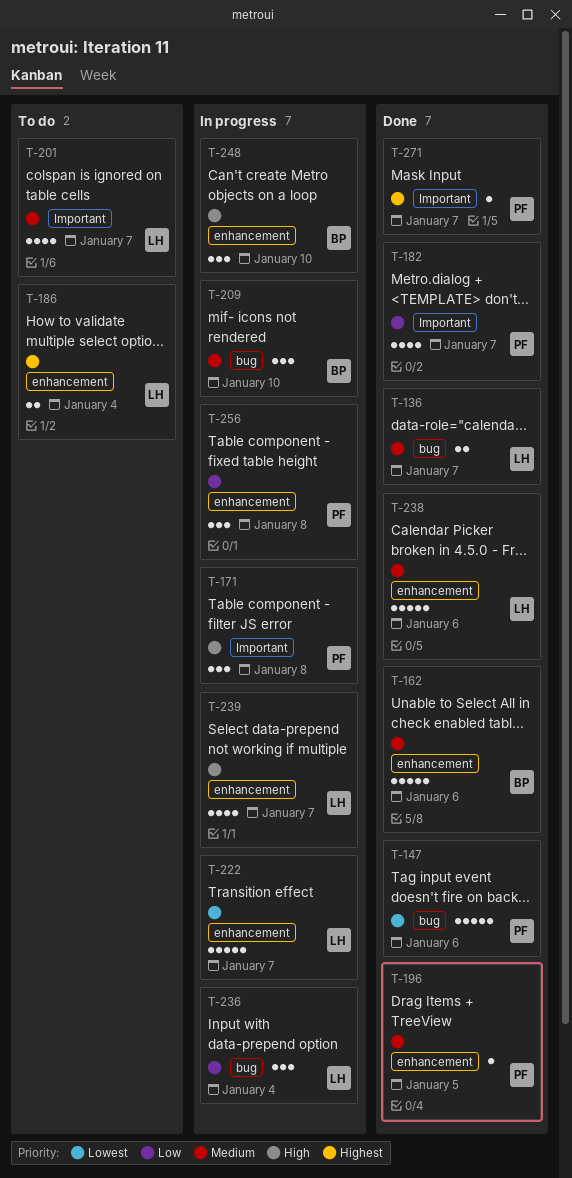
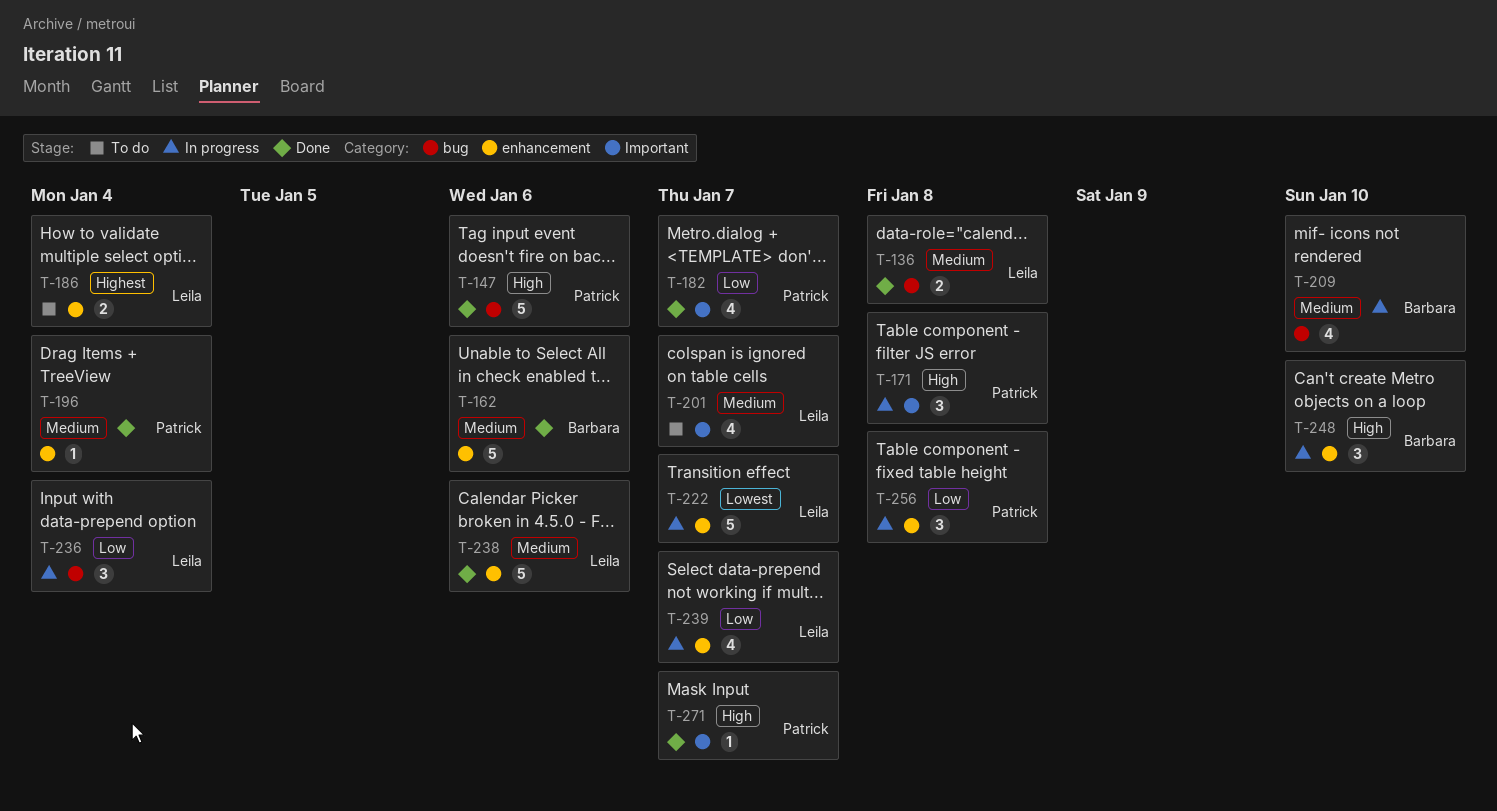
T-136, due: Jan 7 -> Jan 8
T-147, priority: Lowest -> High
T-196, due: Jan 5 -> Jan 4
T-209, estimate: 3 -> 4
T-239, priority: High -> Low
T-271, priority: Highest -> High

